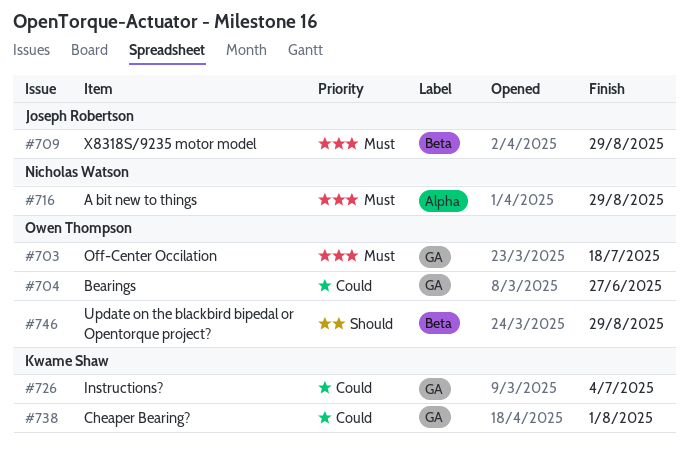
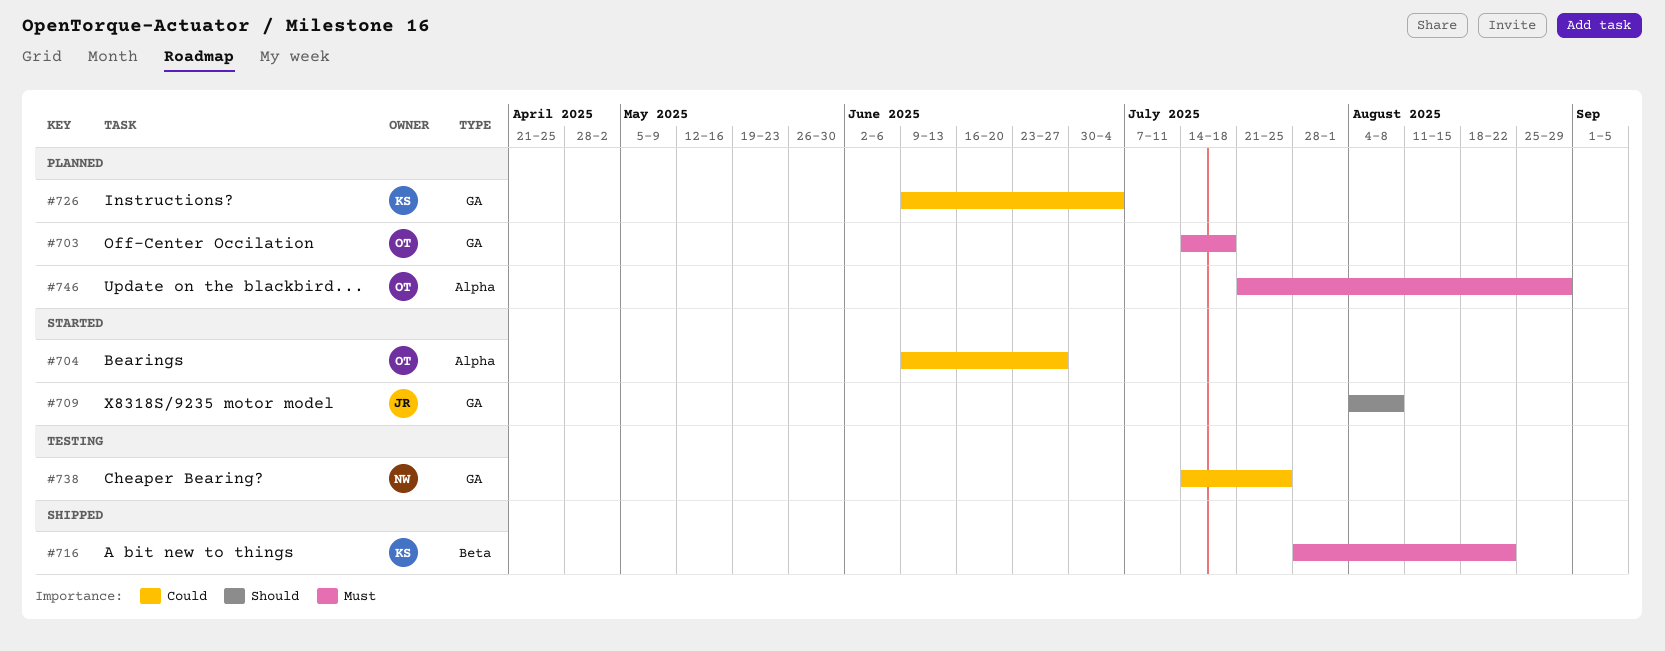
#704, label: GA -> Alpha
#709, priority: Must -> Should
#709, label: Beta -> GA
#709, due: Aug 29 -> Aug 8
#716, owner: Nicholas Watson -> Kwame Shaw
#716, label: Alpha -> Beta
#716, due: Aug 29 -> Aug 22
#738, owner: Kwame Shaw -> Nicholas Watson
#738, due: Aug 1 -> Jul 25
#746, priority: Should -> Must
#746, label: Beta -> Alpha

